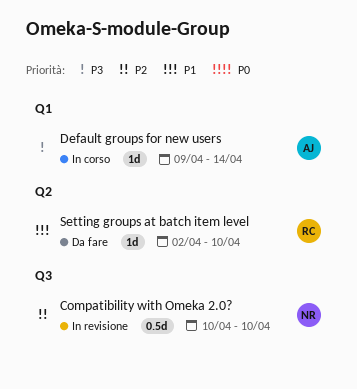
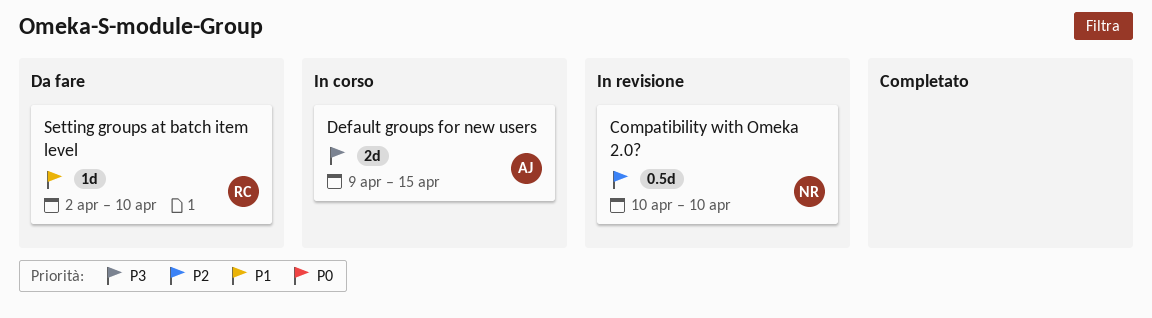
Default groups for new users, estimate: 1d -> 2d
Default groups for new users, due: Apr 14 -> Apr 15

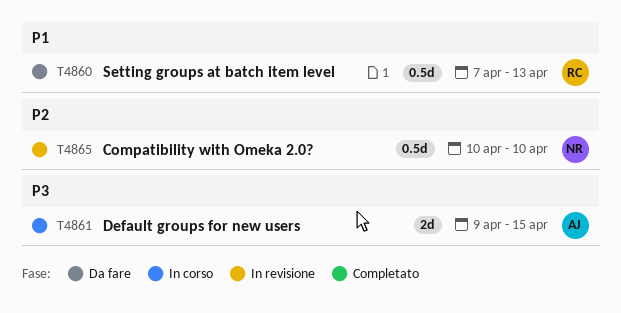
Setting groups at batch item level, estimate: 1d -> 0.5d
Setting groups at batch item level, start: Apr 2 -> Apr 7
Setting groups at batch item level, due: Apr 10 -> Apr 13

